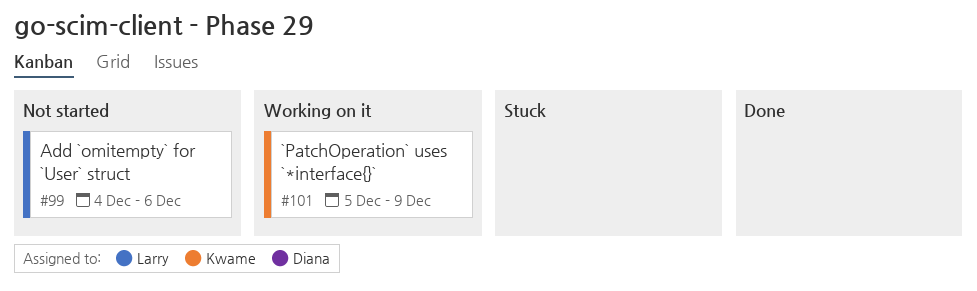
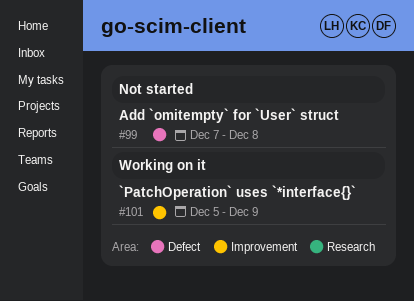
#99, start: Dec 4 -> Dec 7
#99, due: Dec 6 -> Dec 8

